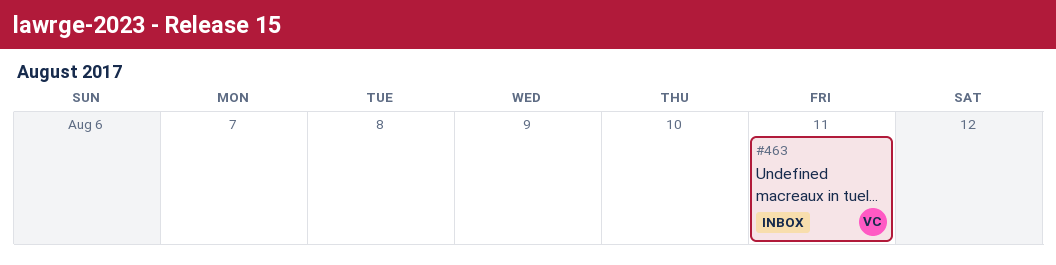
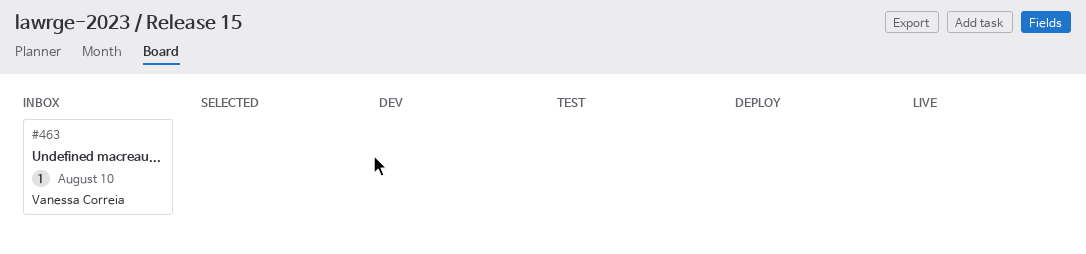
#463, due: Aug 11 -> Aug 10

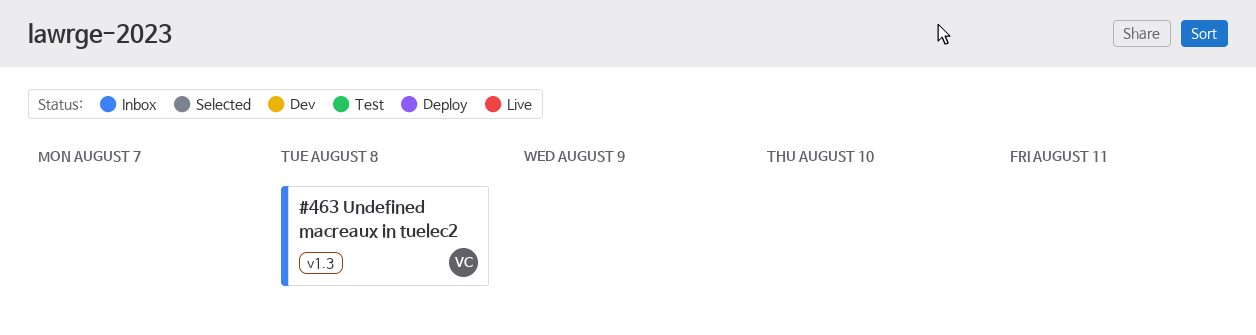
#463, due: Aug 10 -> Aug 8

